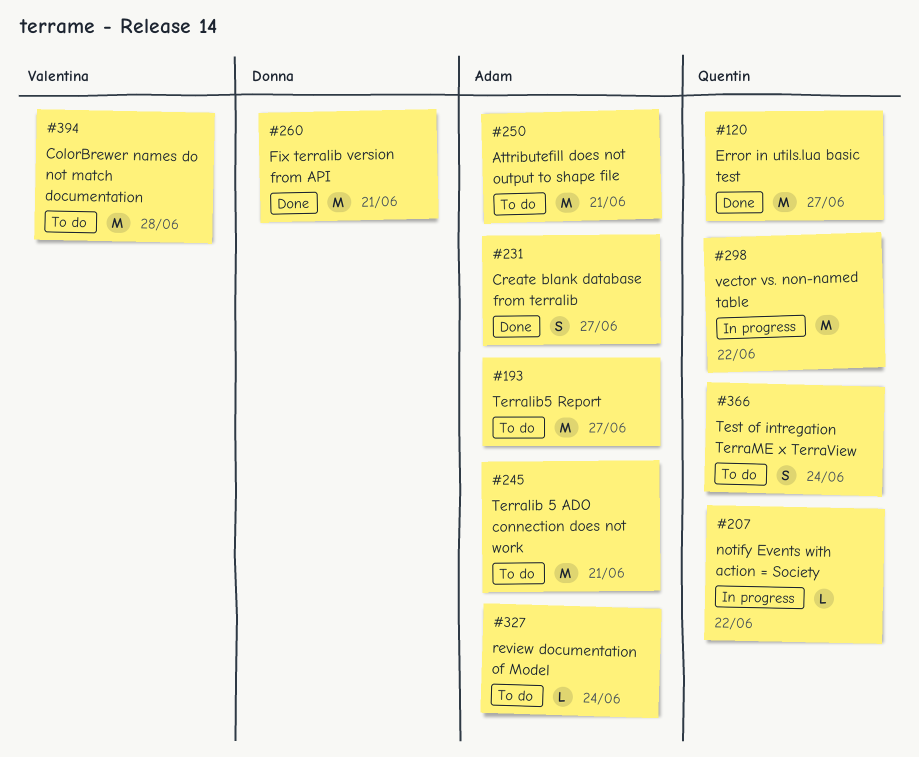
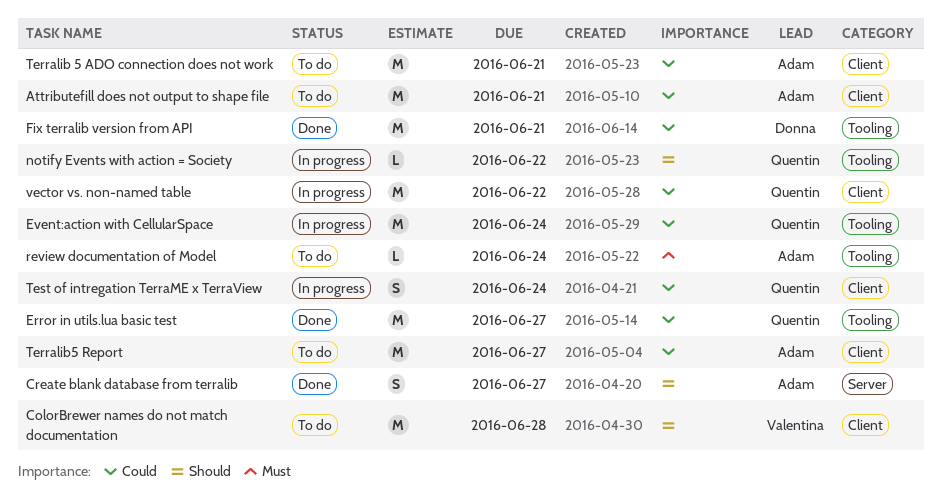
Event:action with CellularSpace: none -> present
Test of intregation TerraME x TerraView, status: To do -> In progress

